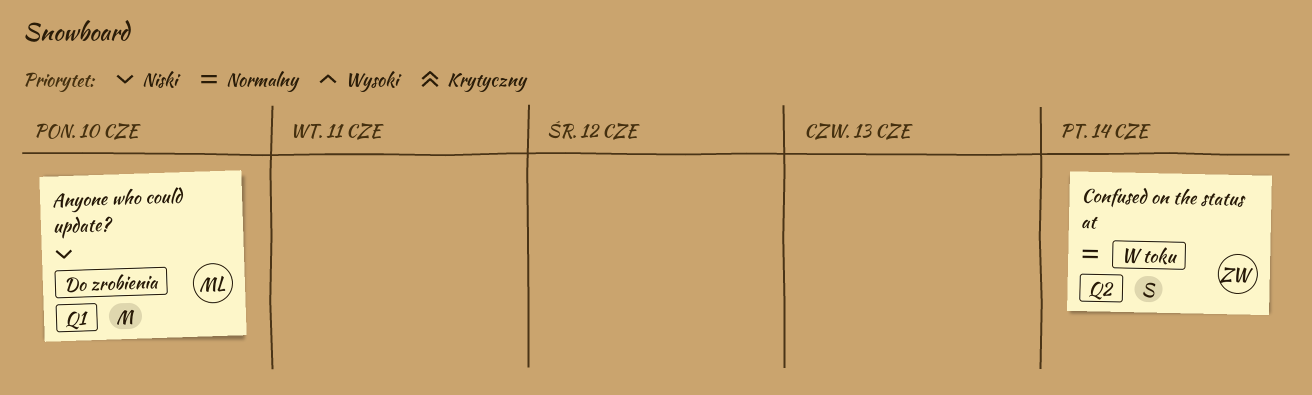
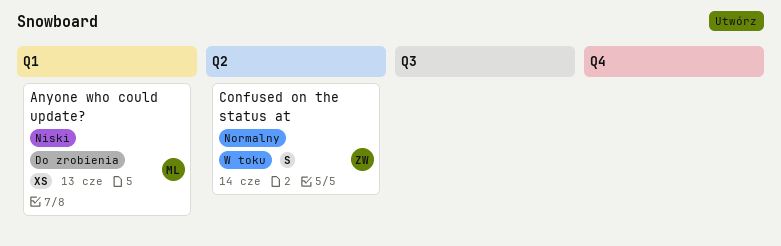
Anyone who could update?, estimate: M -> XS
Anyone who could update?, due: Jun 10 -> Jun 13

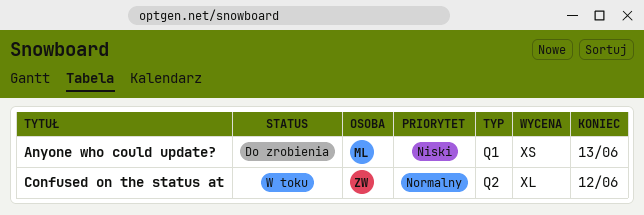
Confused on the status at, estimate: S -> XL
Confused on the status at, due: Jun 14 -> Jun 12

